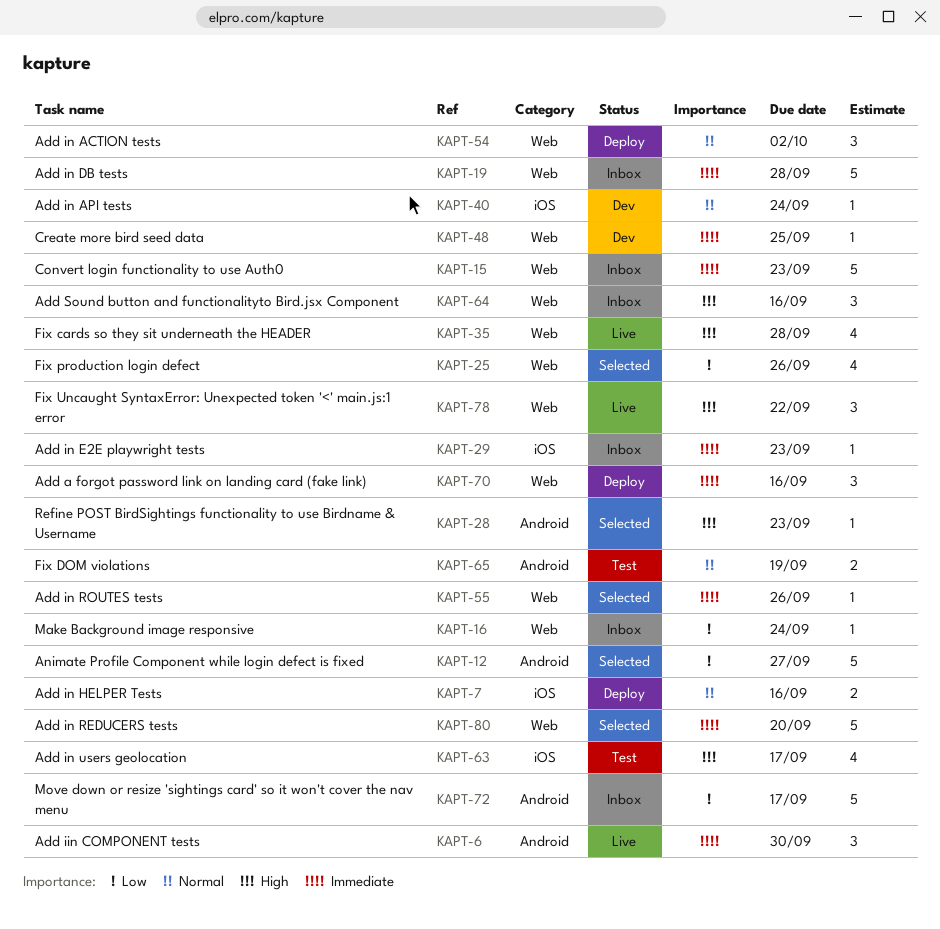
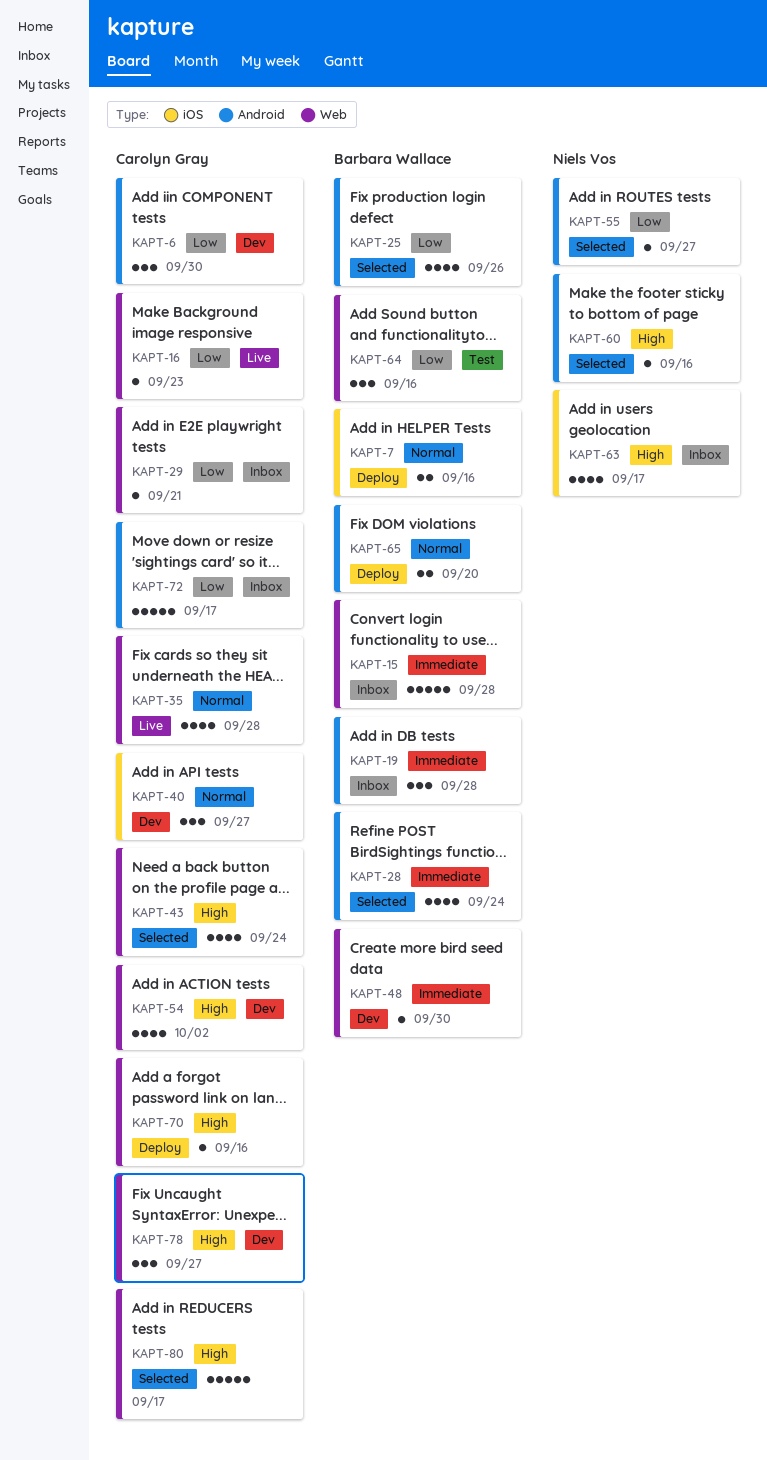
KAPT-6, status: Live -> Dev
KAPT-6, priority: Immediate -> Low
KAPT-12: present -> none
KAPT-15, due: Sep 23 -> Sep 28
KAPT-16, status: Inbox -> Live
KAPT-16, due: Sep 24 -> Sep 23
KAPT-19, label: Web -> Android
KAPT-19, estimate: 5 -> 3
KAPT-25, label: Web -> Android
KAPT-28, priority: High -> Immediate
KAPT-28, estimate: 1 -> 4
KAPT-28, due: Sep 23 -> Sep 24
KAPT-29, priority: Immediate -> Low
KAPT-29, label: iOS -> Web
KAPT-29, due: Sep 23 -> Sep 21
KAPT-35, priority: High -> Normal
KAPT-40, estimate: 1 -> 3
KAPT-40, due: Sep 24 -> Sep 27
KAPT-43: none -> present
KAPT-48, due: Sep 25 -> Sep 30
KAPT-54, status: Deploy -> Dev
KAPT-54, priority: Normal -> High
KAPT-54, estimate: 3 -> 4
KAPT-55, priority: Immediate -> Low
KAPT-55, label: Web -> Android
KAPT-55, due: Sep 26 -> Sep 27
KAPT-60: none -> present
KAPT-63, status: Test -> Inbox
KAPT-64, status: Inbox -> Test
KAPT-64, priority: High -> Low
KAPT-65, status: Test -> Deploy
KAPT-65, due: Sep 19 -> Sep 20
KAPT-70, priority: Immediate -> High
KAPT-70, estimate: 3 -> 1
KAPT-78, status: Live -> Dev
KAPT-78, due: Sep 22 -> Sep 27
KAPT-80, priority: Immediate -> High
KAPT-80, due: Sep 20 -> Sep 17

